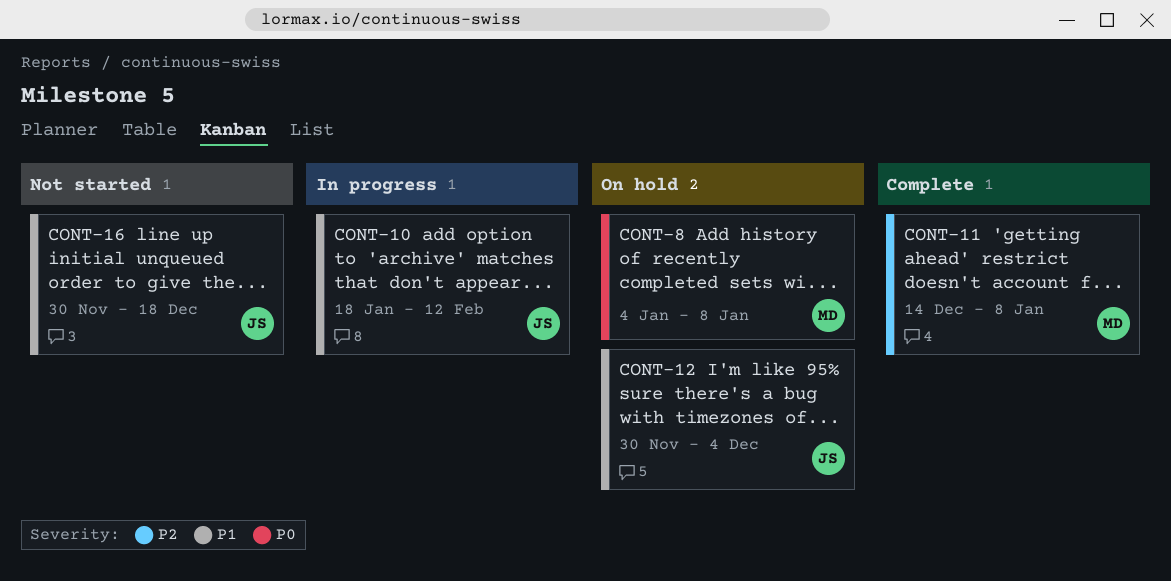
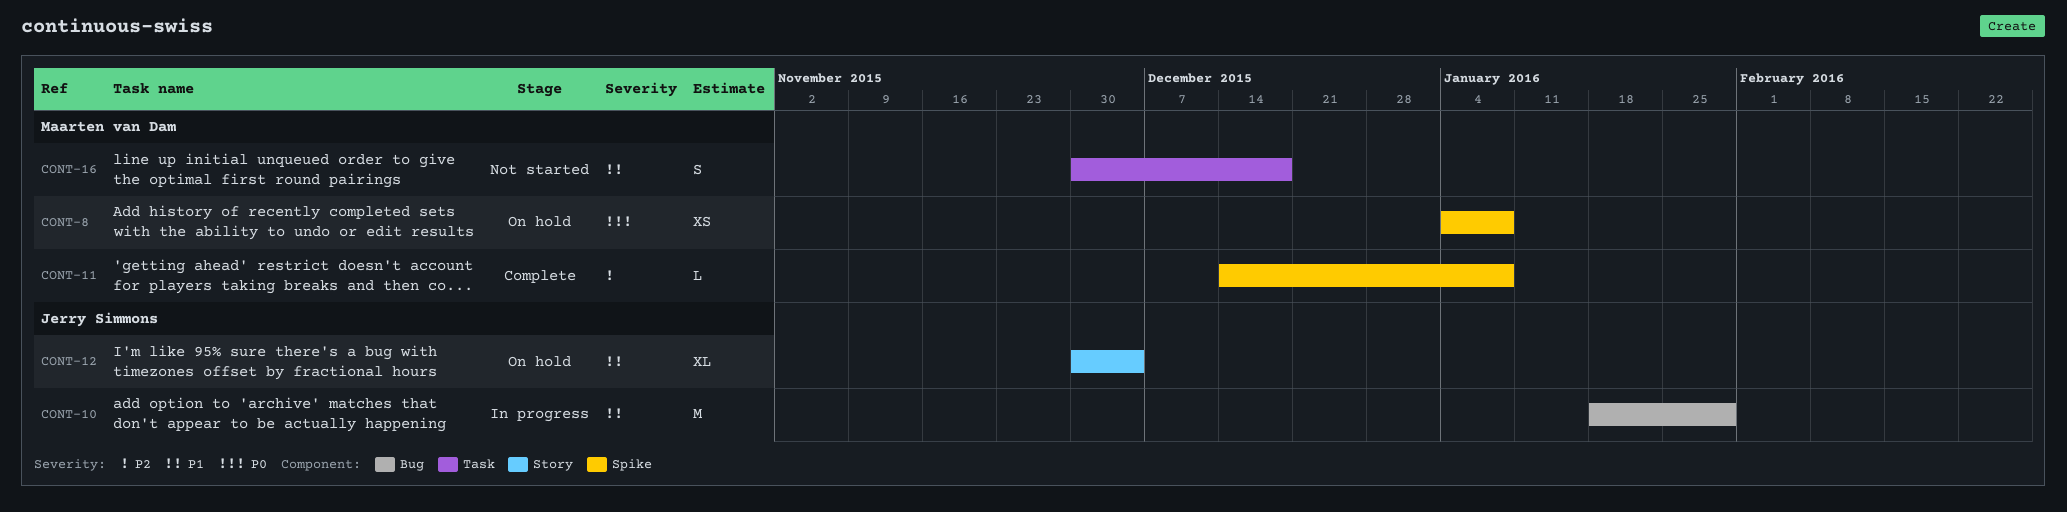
CONT-10, due: Feb 12 -> Jan 29
CONT-16, owner: Jerry Simmons -> Maarten van Dam

